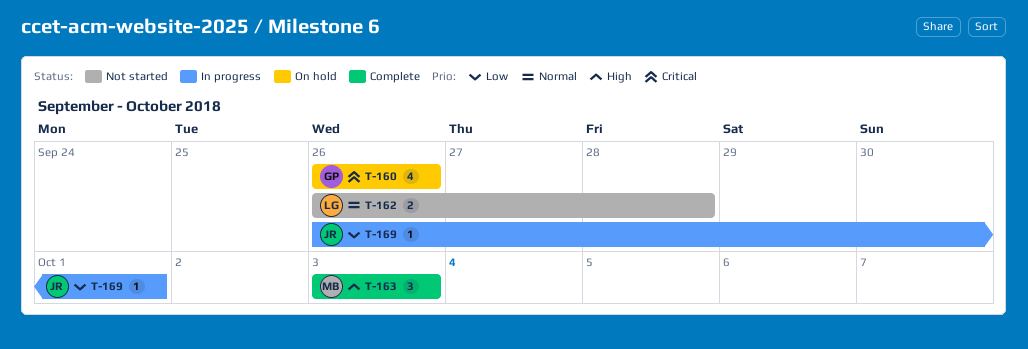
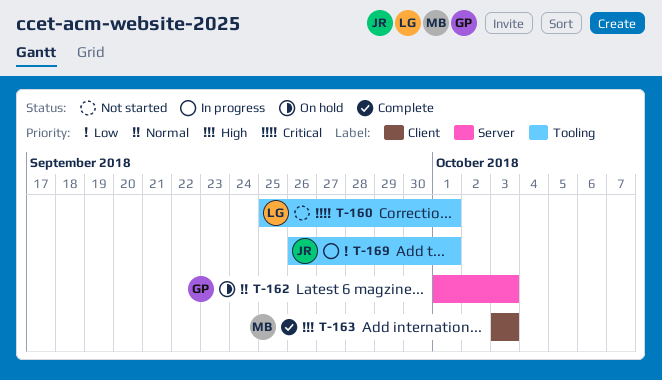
T-160, status: On hold -> Not started
T-160, owner: GP -> LG
T-160, start: Sep 26 -> Sep 25
T-160, due: Sep 26 -> Oct 1
T-162, status: Not started -> On hold
T-162, owner: LG -> GP
T-162, start: Sep 26 -> Oct 1
T-162, due: Sep 28 -> Oct 3

